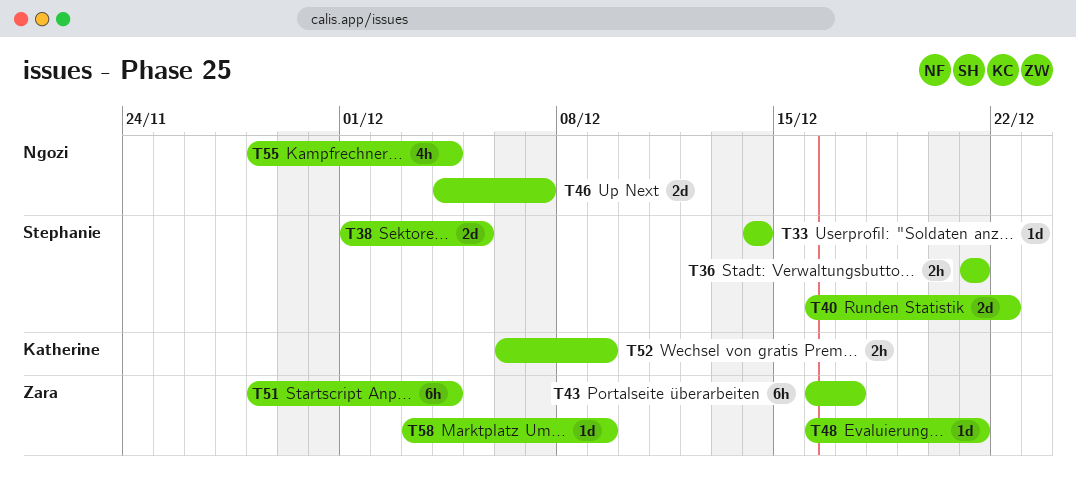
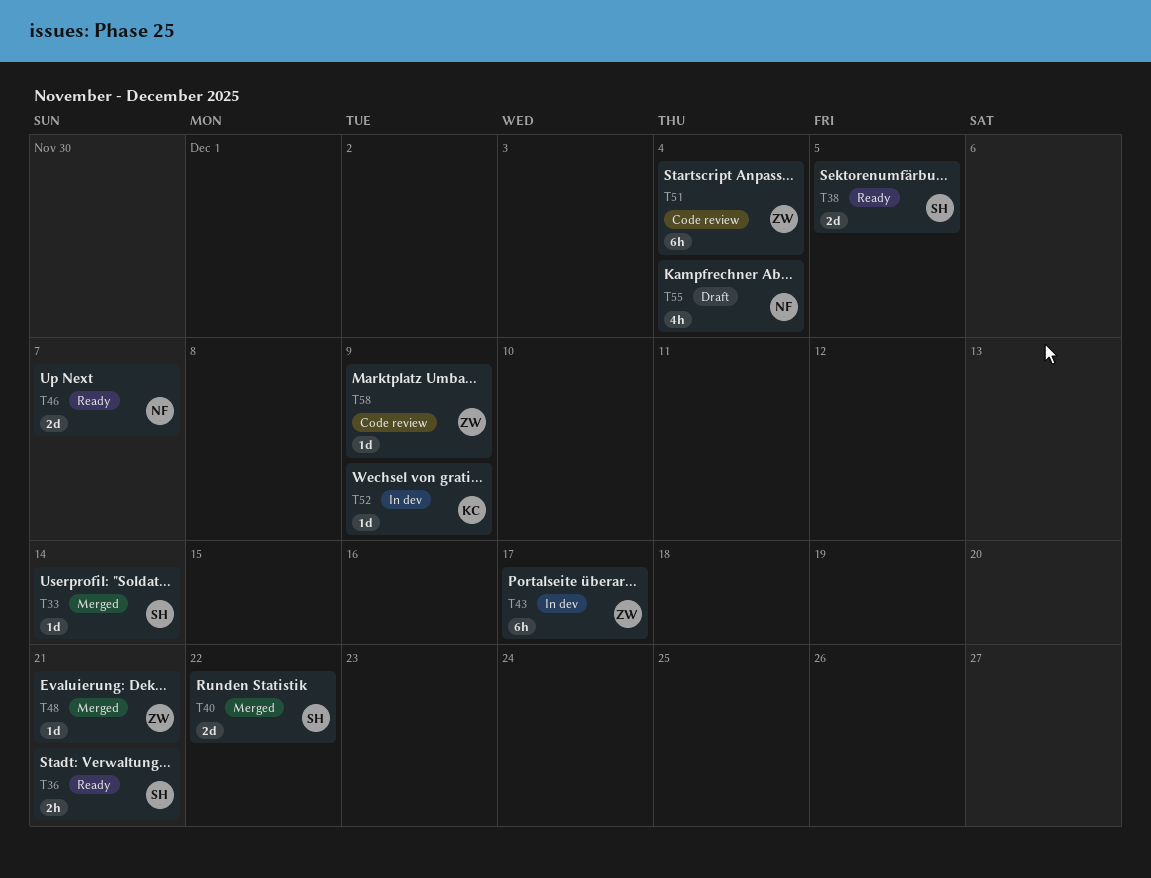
T52, estimate: 2h -> 1d

